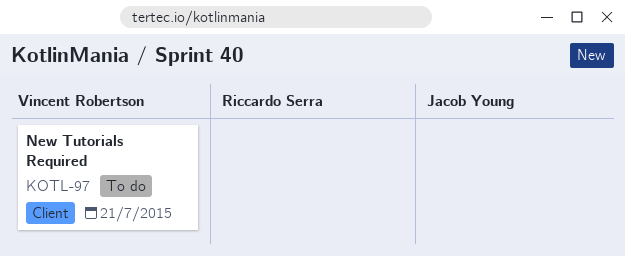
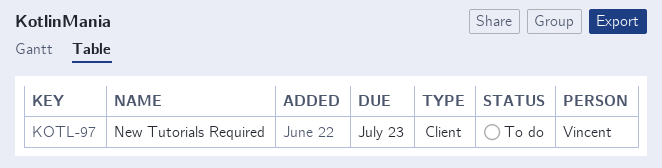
KOTL-97, due: Jul 21 -> Jul 23

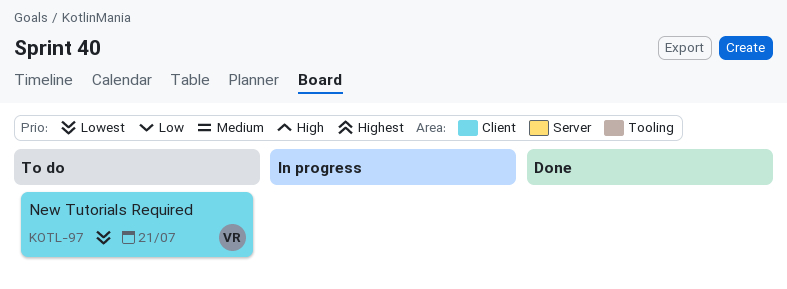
KOTL-97, due: Jul 23 -> Jul 21

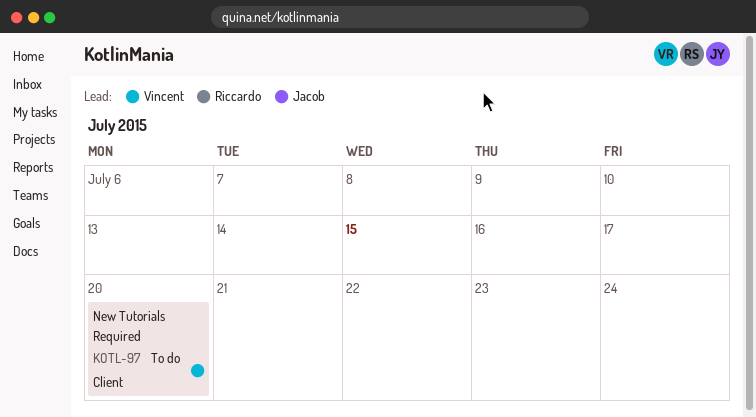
KOTL-97, due: Jul 21 -> Jul 20

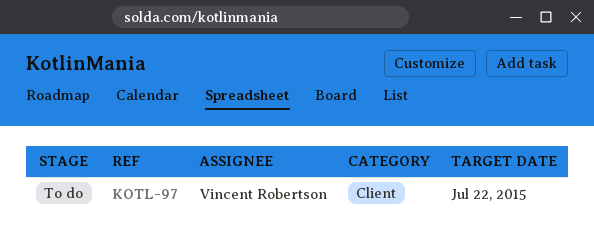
KOTL-97, due: Jul 20 -> Jul 22

